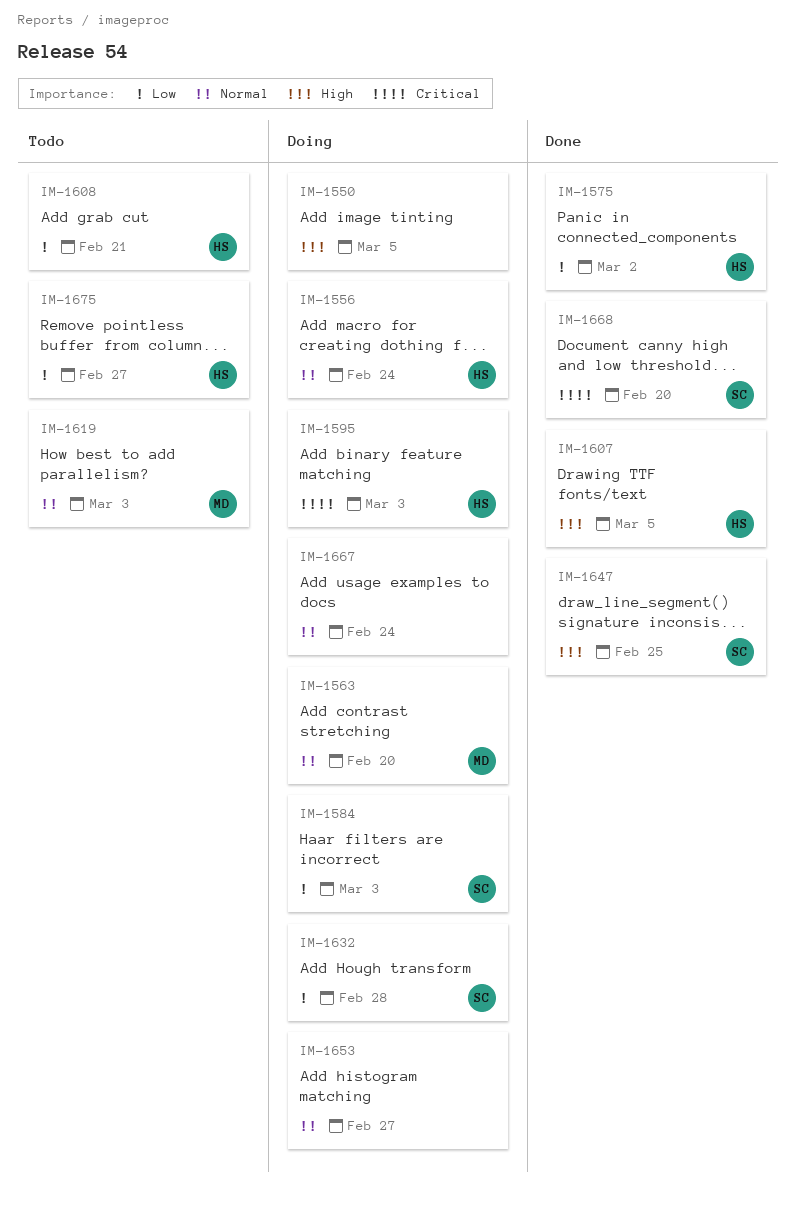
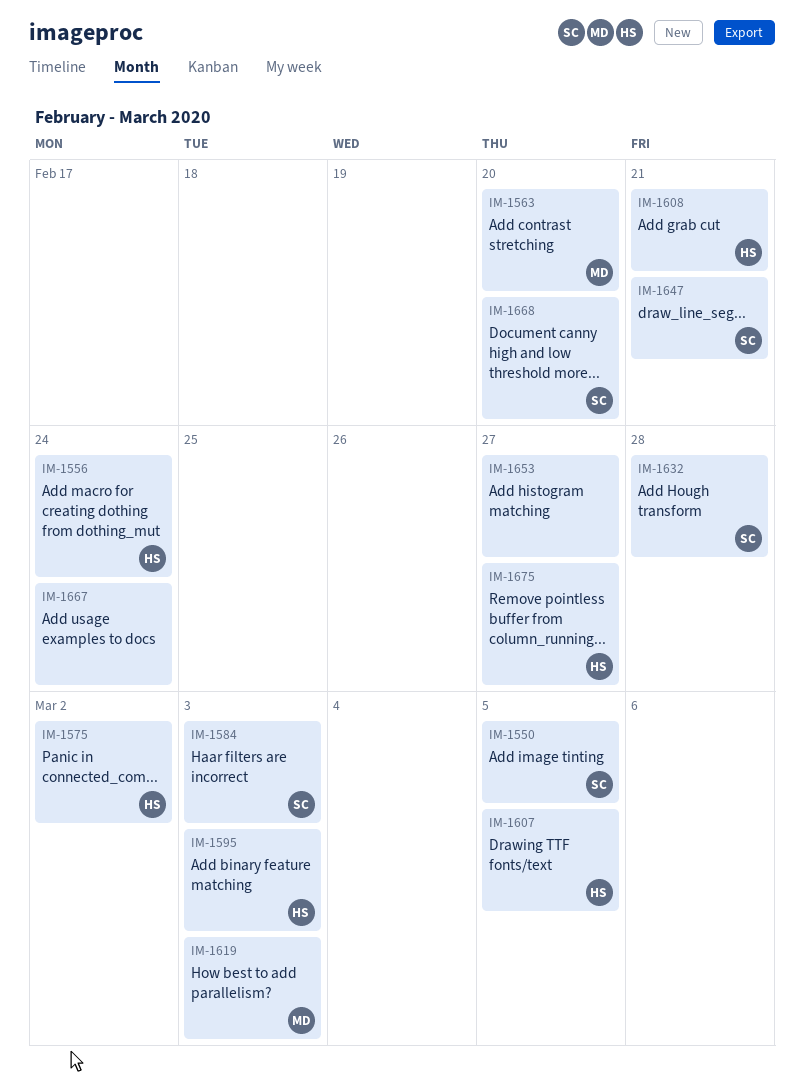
IM-1550, owner: none -> SC
IM-1647, due: Feb 25 -> Feb 21

